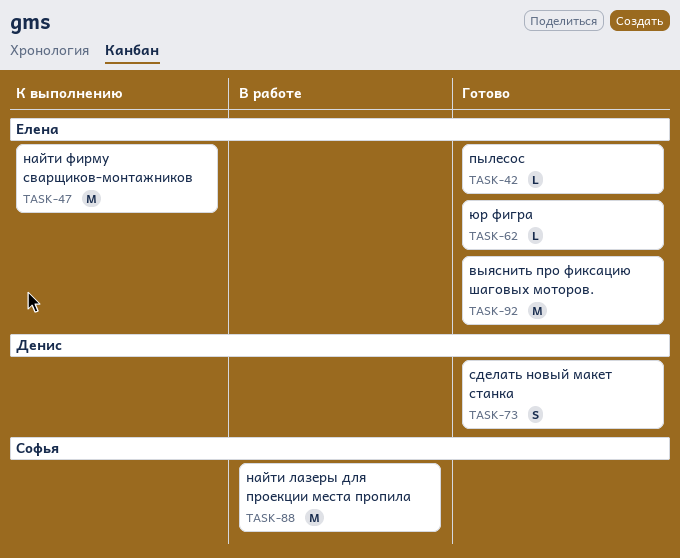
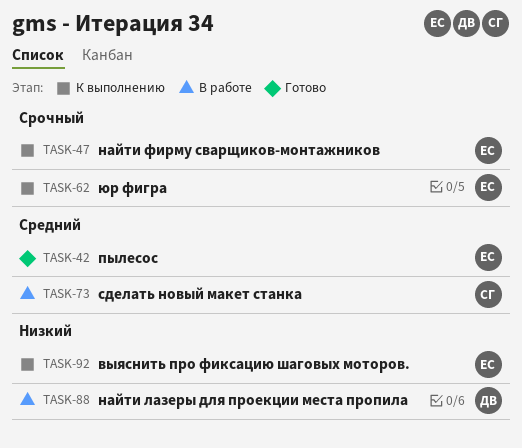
TASK-62, status: Готово -> К выполнению
TASK-73, status: Готово -> В работе
TASK-73, owner: Денис -> Софья
TASK-88, owner: Софья -> Денис
TASK-92, status: Готово -> К выполнению

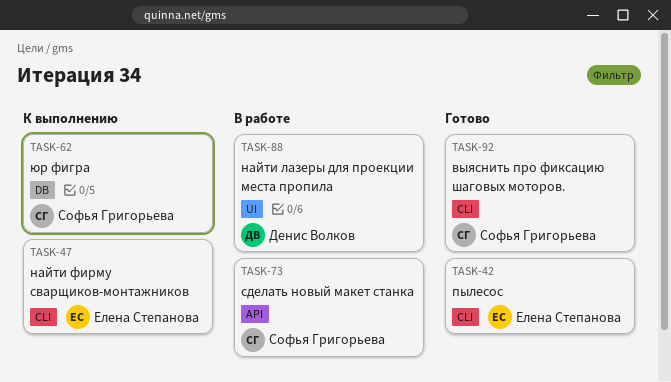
TASK-62, owner: Елена Степанова -> Софья Григорьева
TASK-92, status: К выполнению -> Готово
TASK-92, owner: Елена Степанова -> Софья Григорьева

